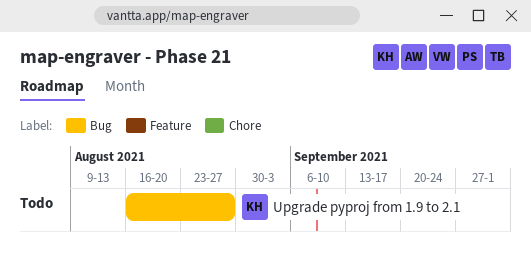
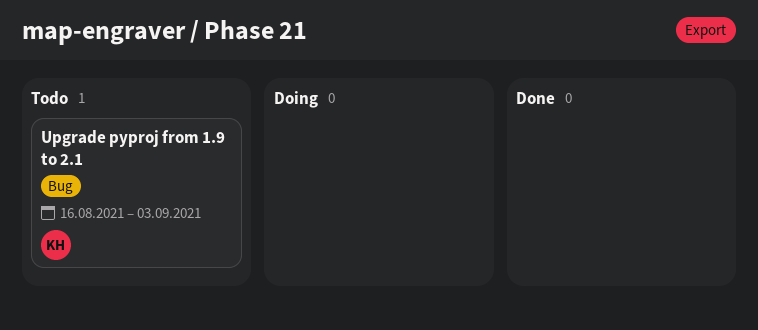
Upgrade pyproj from 1.9 to 2.1, due: Aug 27 -> Sep 3

